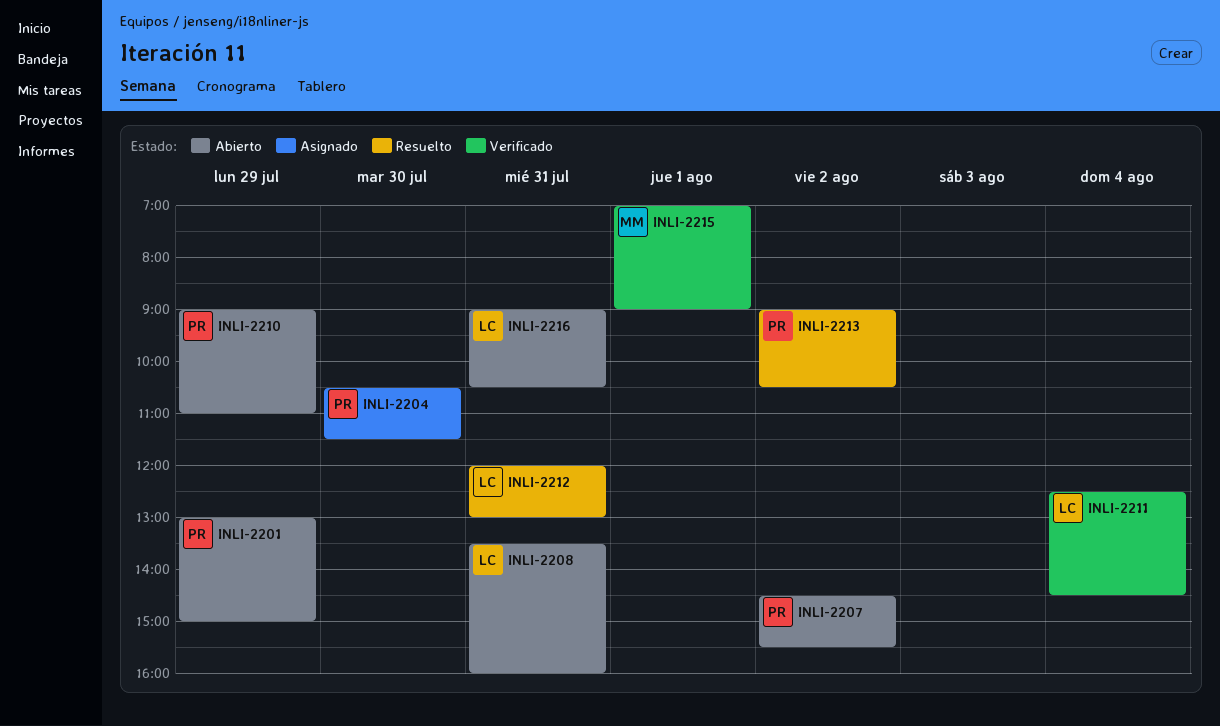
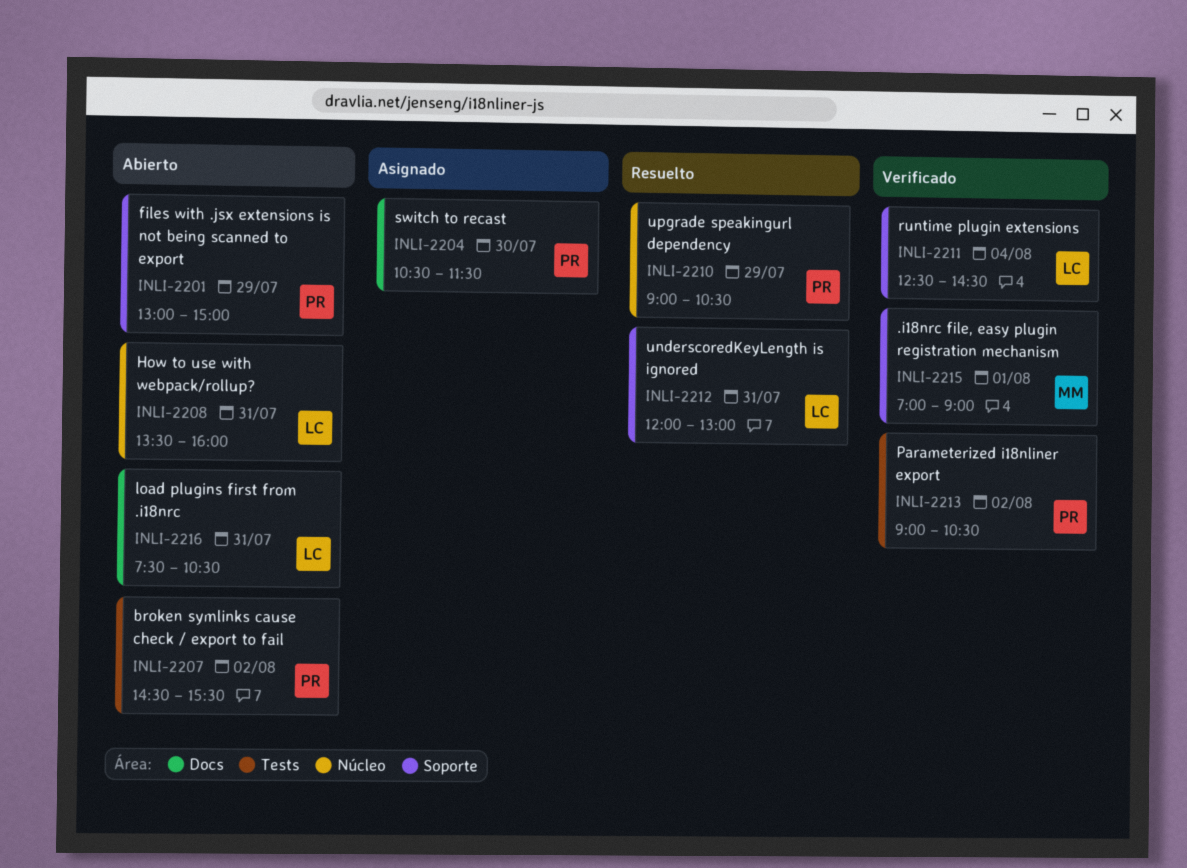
INLI-2210, status: Abierto -> Resuelto
INLI-2210, ends: 11:00 -> 10:30
INLI-2213, status: Resuelto -> Verificado
INLI-2216, begins: 09:00 -> 07:30

